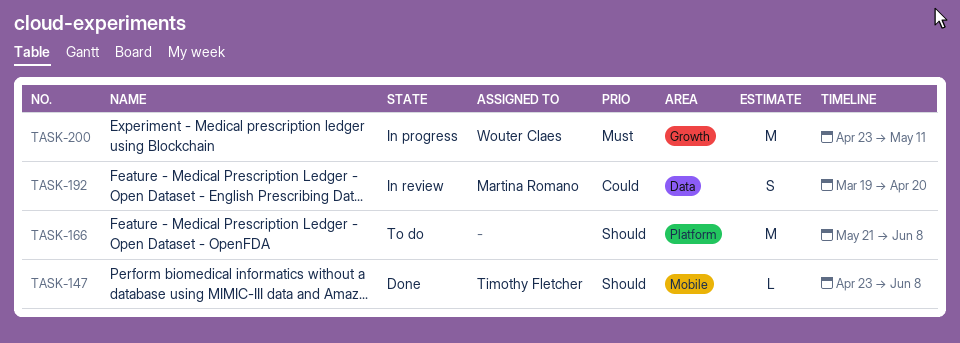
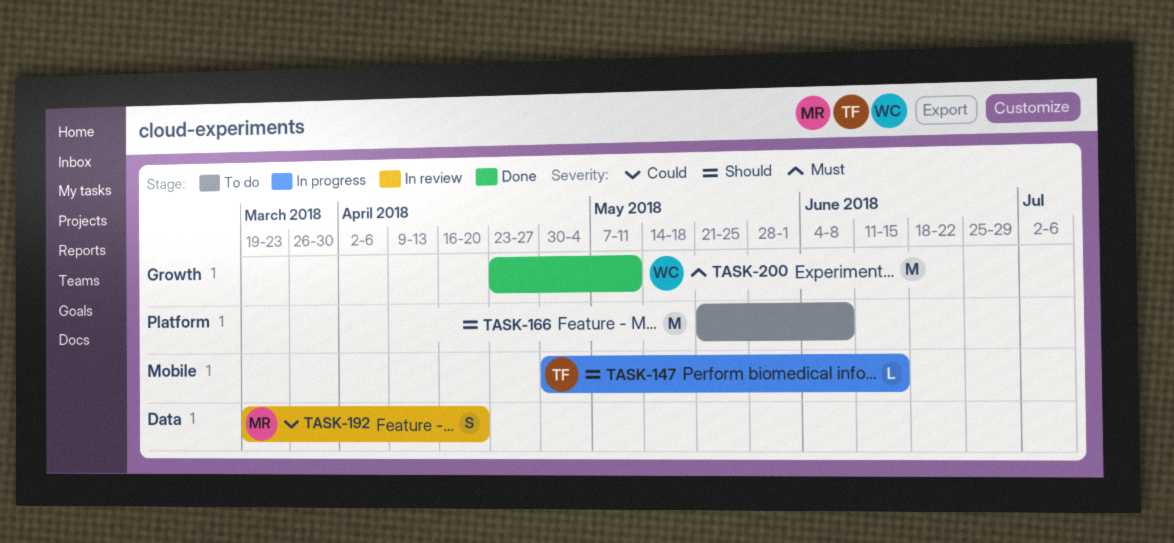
TASK-147, status: Done -> In progress
TASK-147, start: Apr 23 -> Apr 30
TASK-147, due: Jun 8 -> Jun 15
TASK-200, status: In progress -> Done

